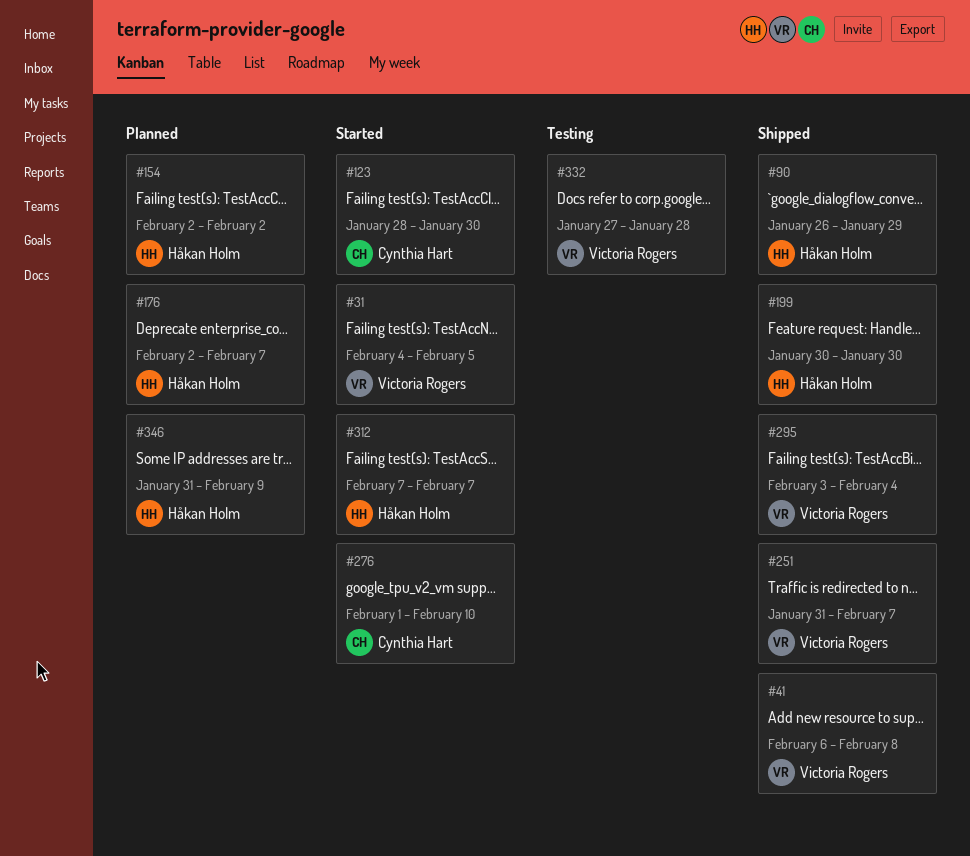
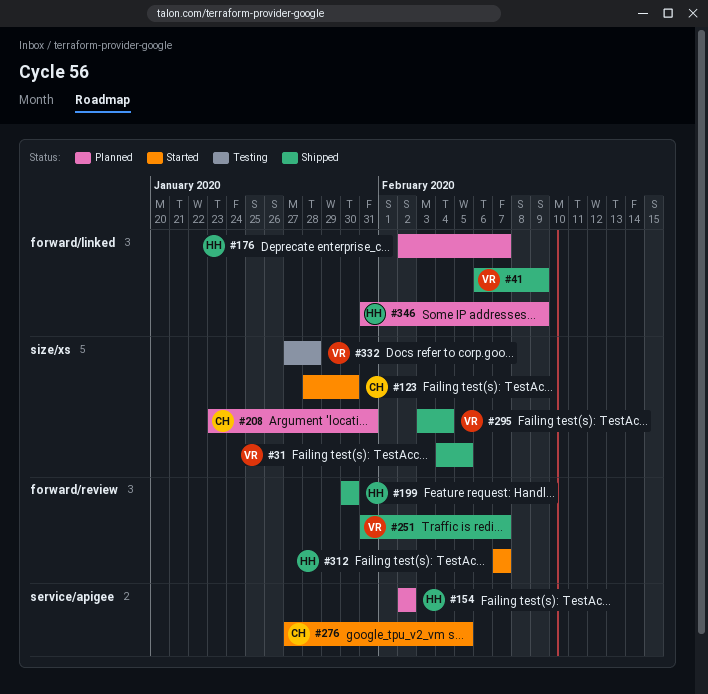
#31, status: Started -> Shipped
#41, due: Feb 8 -> Feb 9
#90: present -> none
#208: none -> present
#276, start: Feb 1 -> Jan 27
#276, due: Feb 10 -> Feb 5

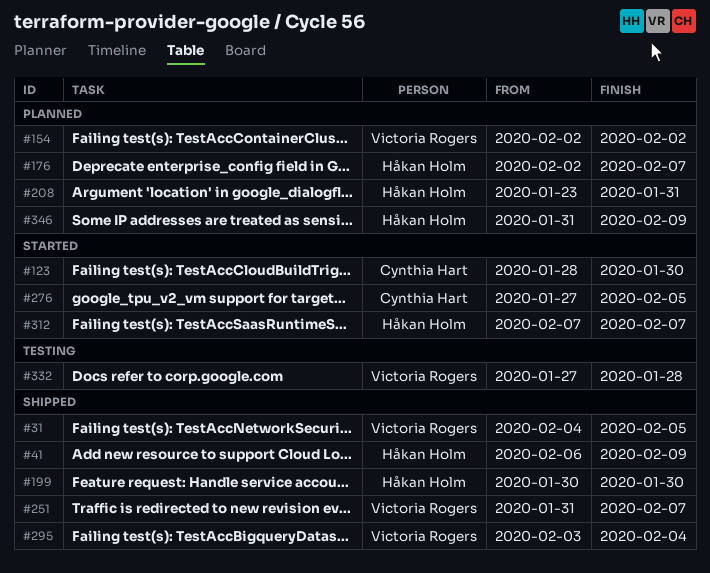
#41, owner: Victoria Rogers -> Håkan Holm
#154, owner: Håkan Holm -> Victoria Rogers
#208, owner: Cynthia Hart -> Håkan Holm

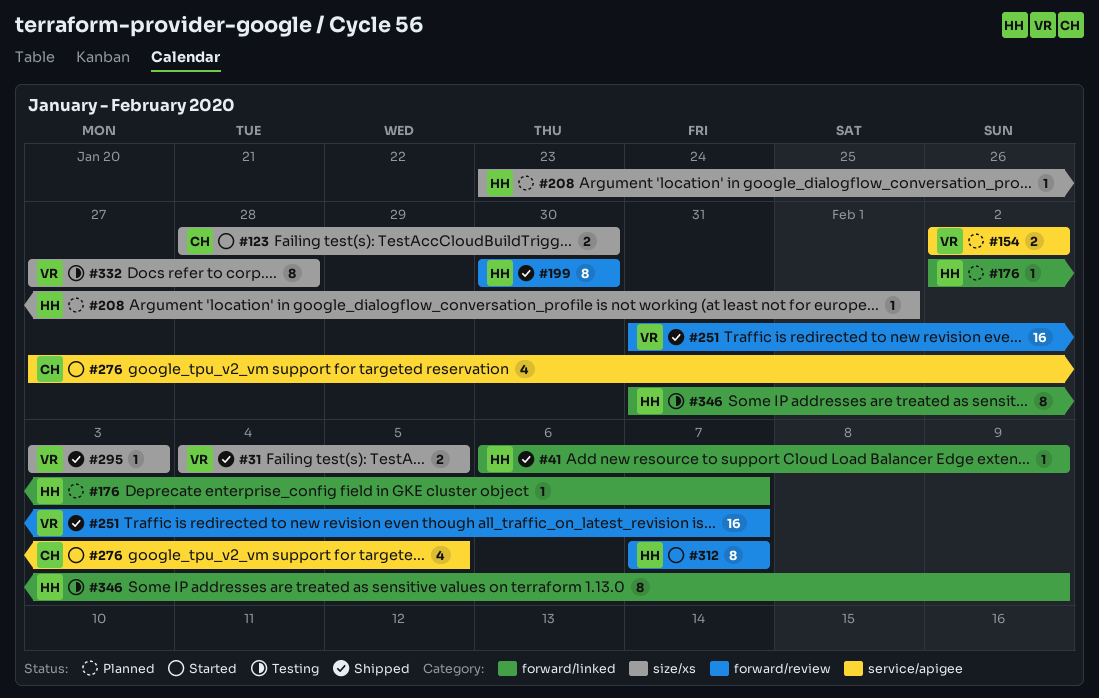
#208, due: Jan 31 -> Feb 1
#295, due: Feb 4 -> Feb 3
#346, status: Planned -> Testing

